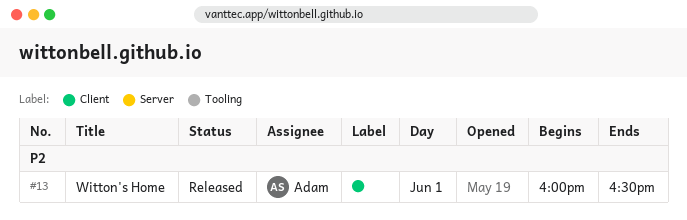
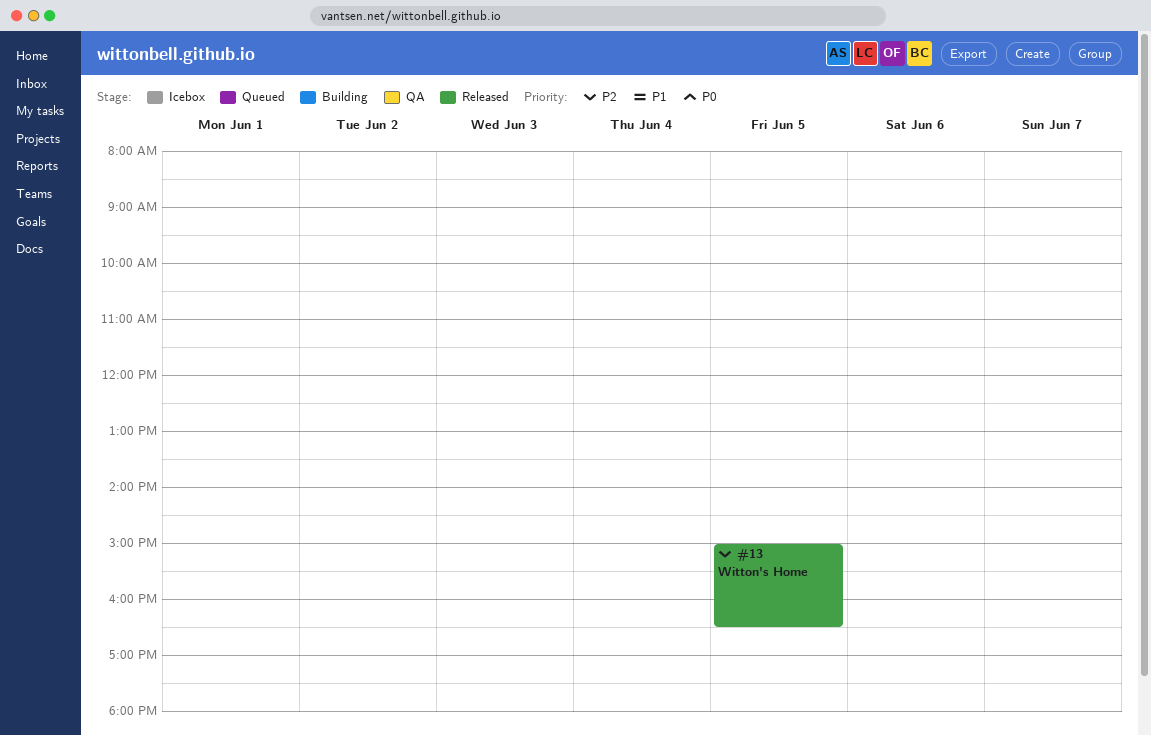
#13, day: Jun 1 -> Jun 5
#13, begins: 16:00 -> 15:00

